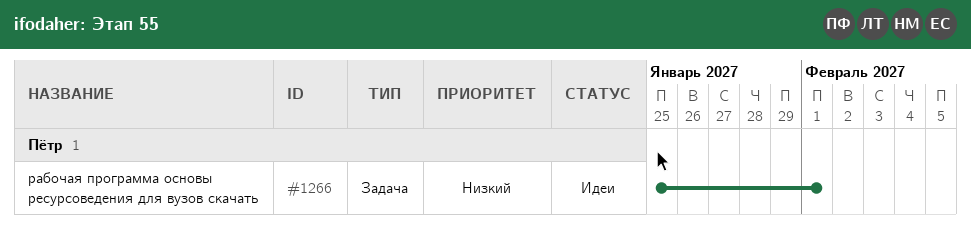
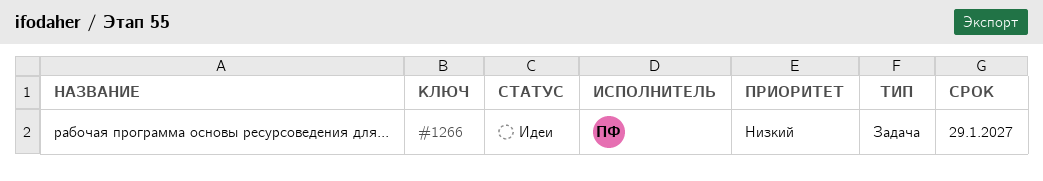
#1266, due: Feb 1 -> Jan 29

